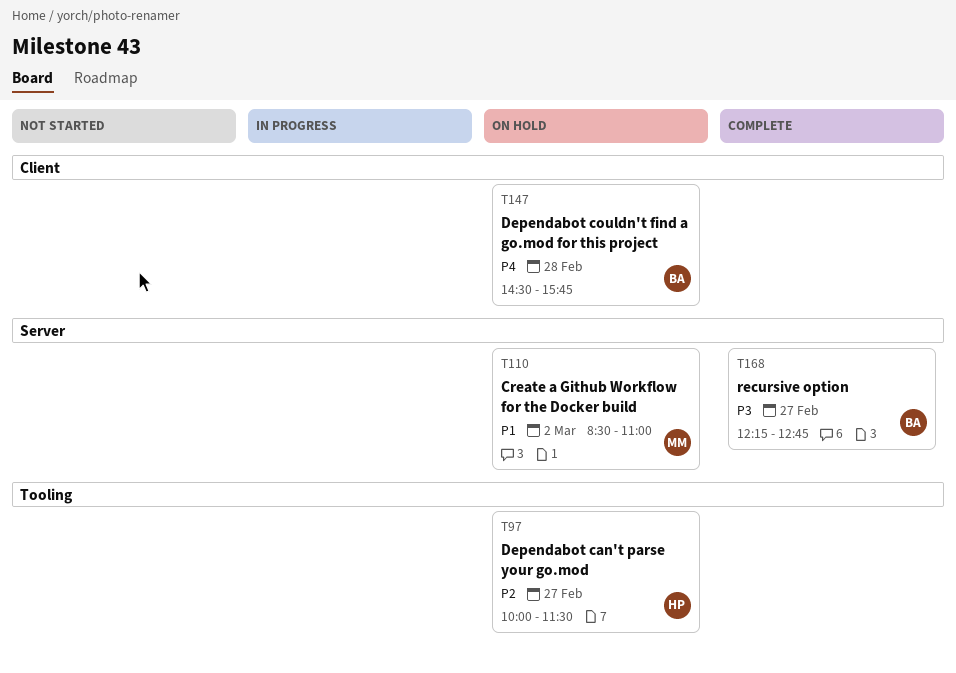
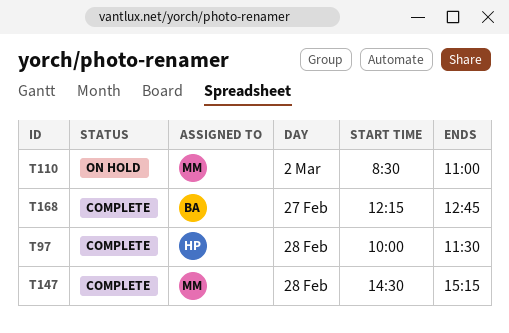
T97, status: On hold -> Complete
T97, day: Feb 27 -> Feb 28
T147, status: On hold -> Complete
T147, owner: BA -> MM
T147, ends: 15:45 -> 15:15

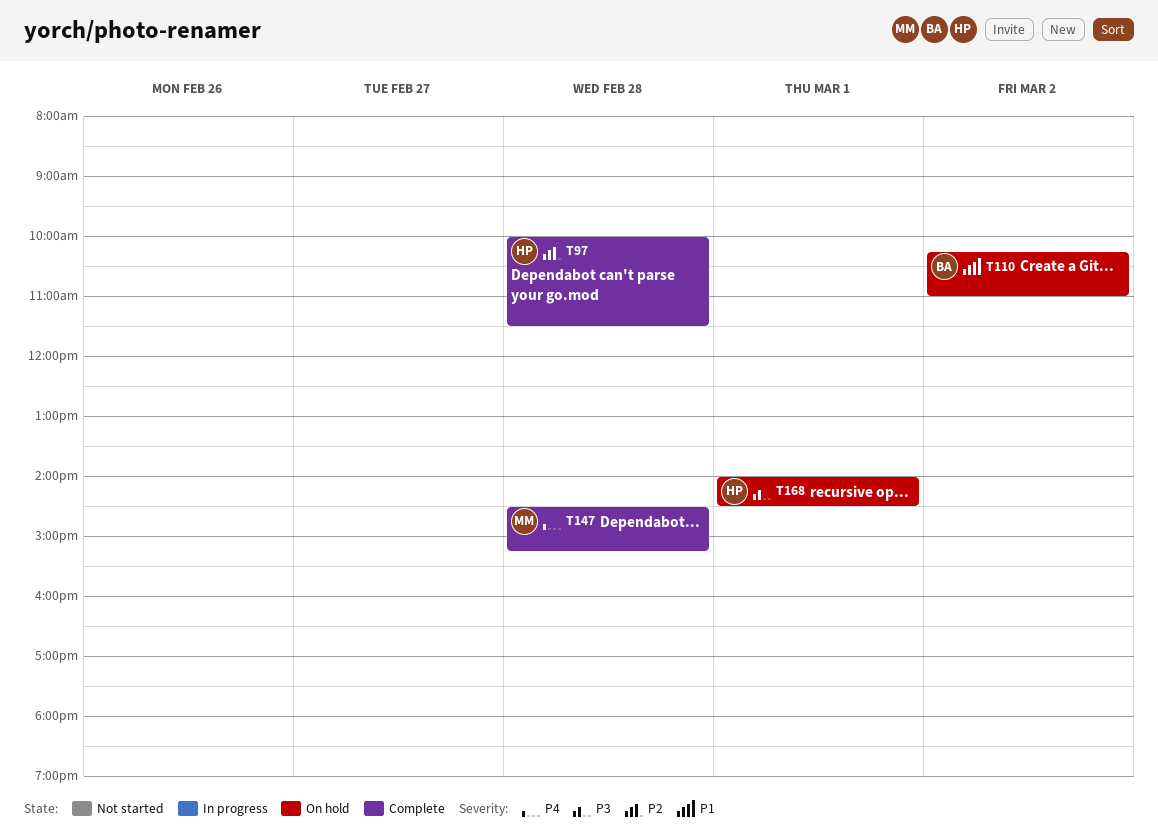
T110, owner: MM -> BA
T110, begins: 08:30 -> 10:15
T168, status: Complete -> On hold
T168, owner: BA -> HP
T168, day: Feb 27 -> Mar 1
T168, begins: 12:15 -> 14:00
T168, ends: 12:45 -> 14:30

